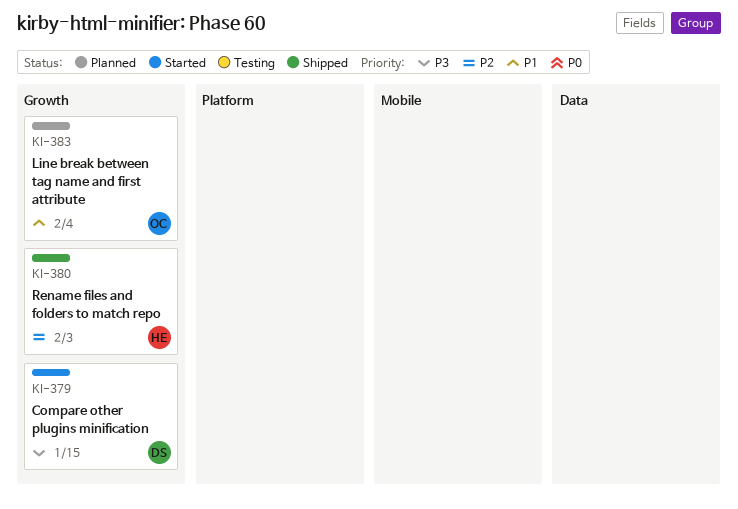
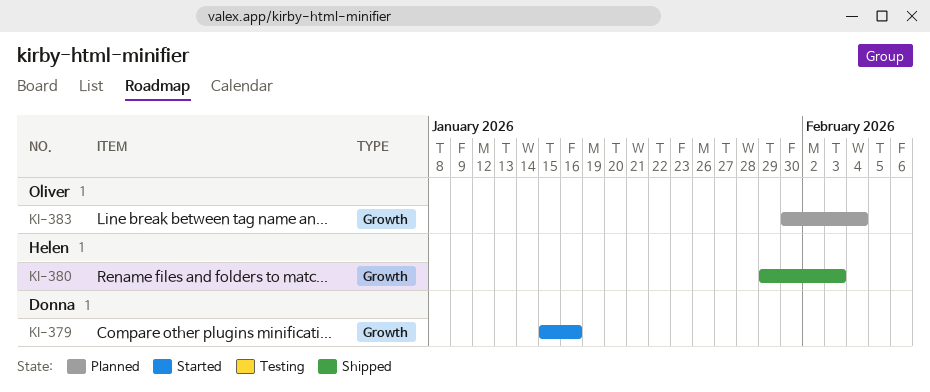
KI-379, due: Jan 15 -> Jan 16

